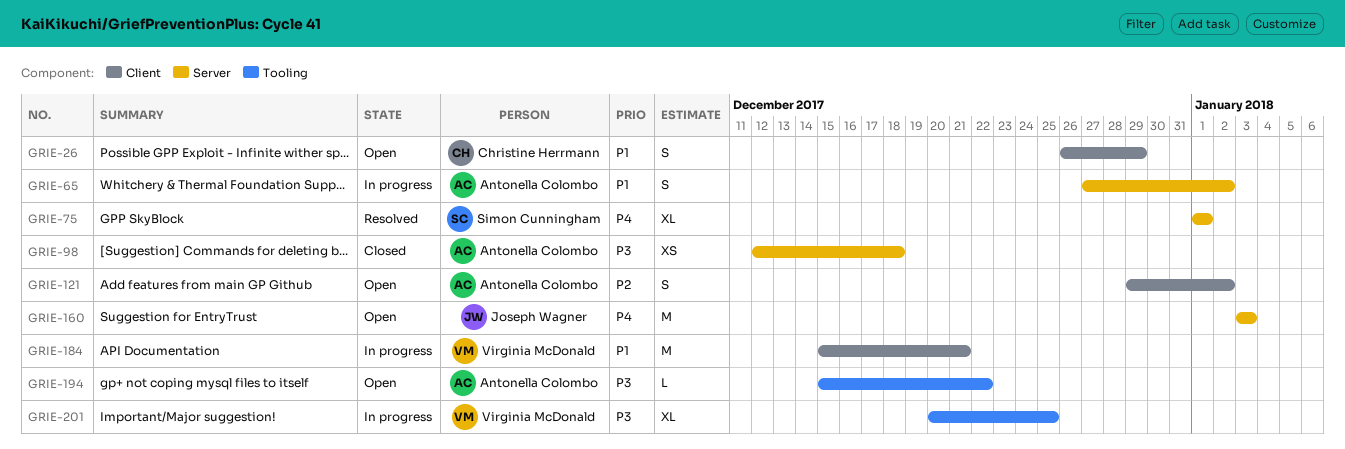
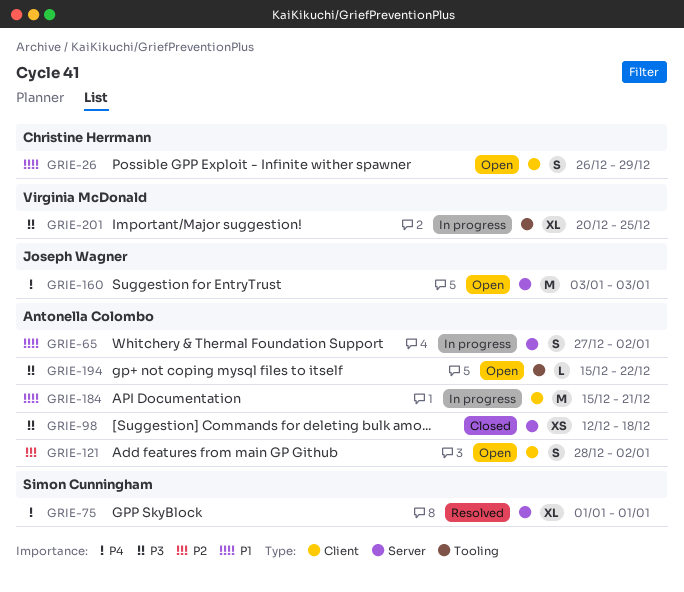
GRIE-121, start: Dec 29 -> Dec 28
GRIE-184, owner: Virginia McDonald -> Antonella Colombo

